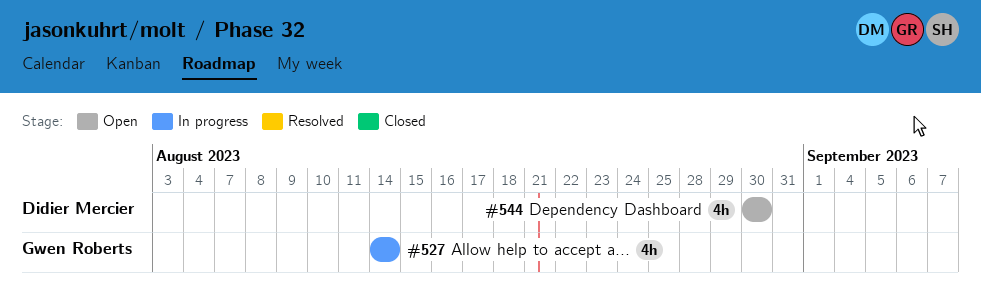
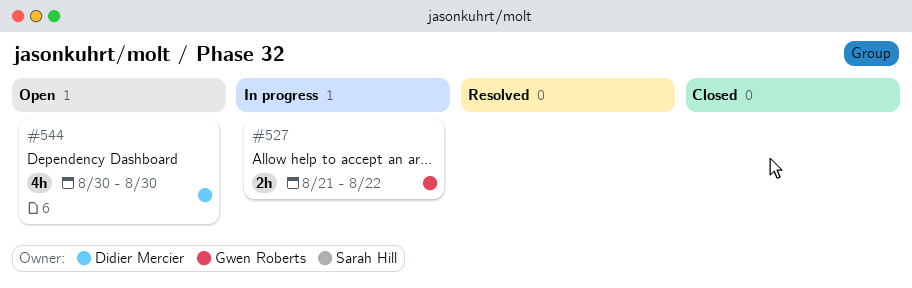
#527, estimate: 4h -> 2h
#527, start: Aug 14 -> Aug 21
#527, due: Aug 14 -> Aug 22

